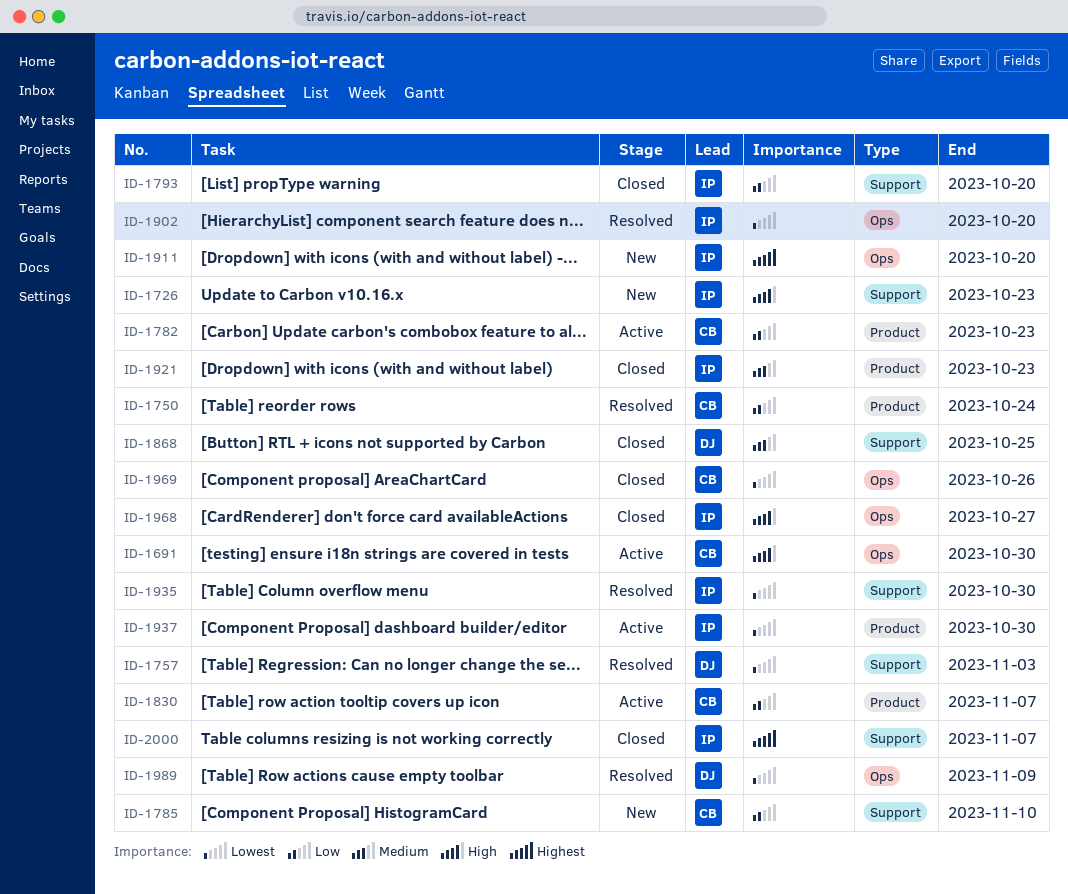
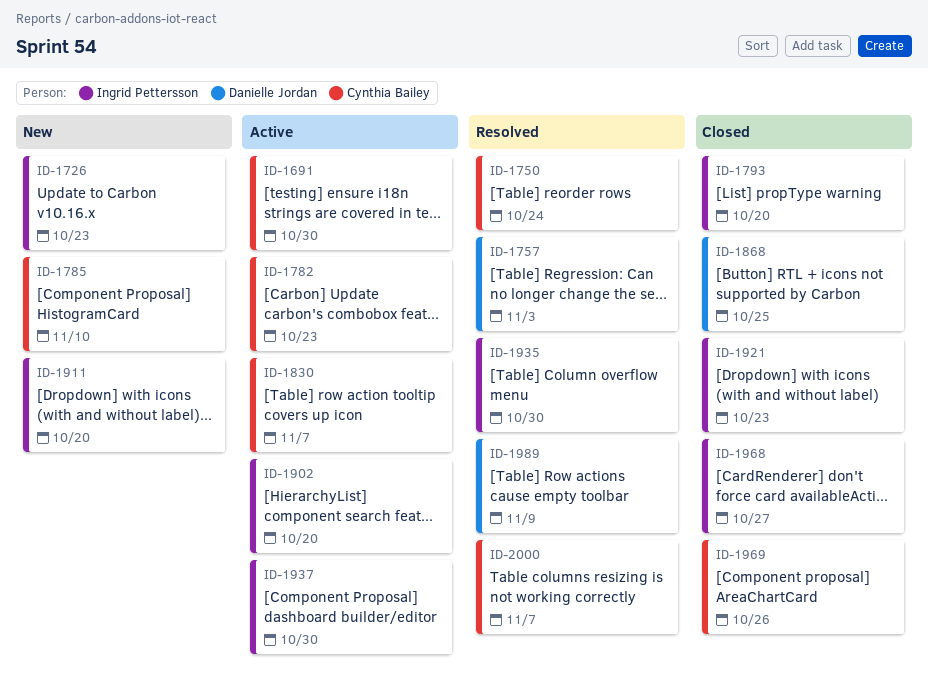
ID-1902, status: Resolved -> Active
ID-2000, status: Closed -> Resolved
ID-2000, owner: Ingrid Pettersson -> Cynthia Bailey

